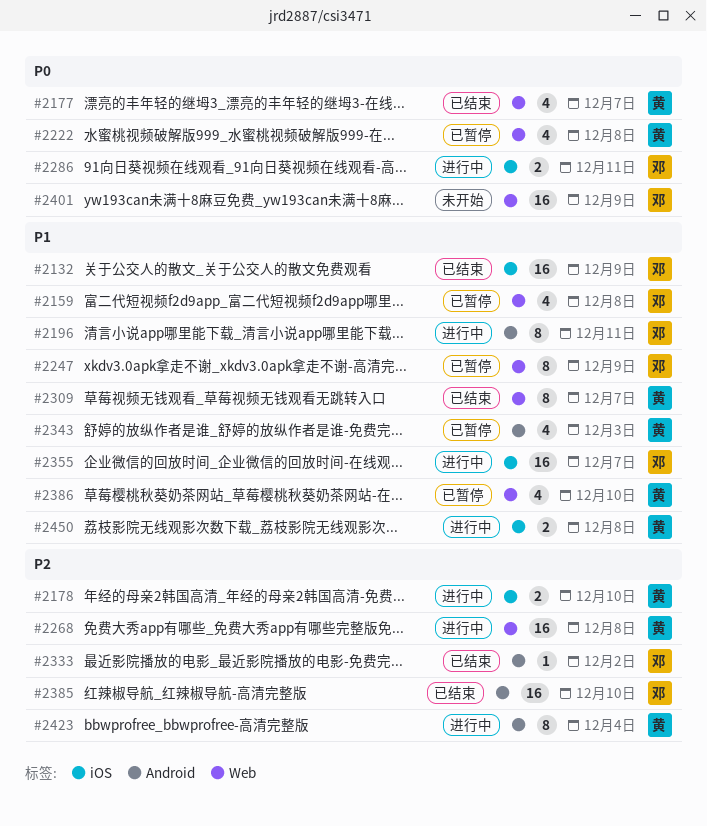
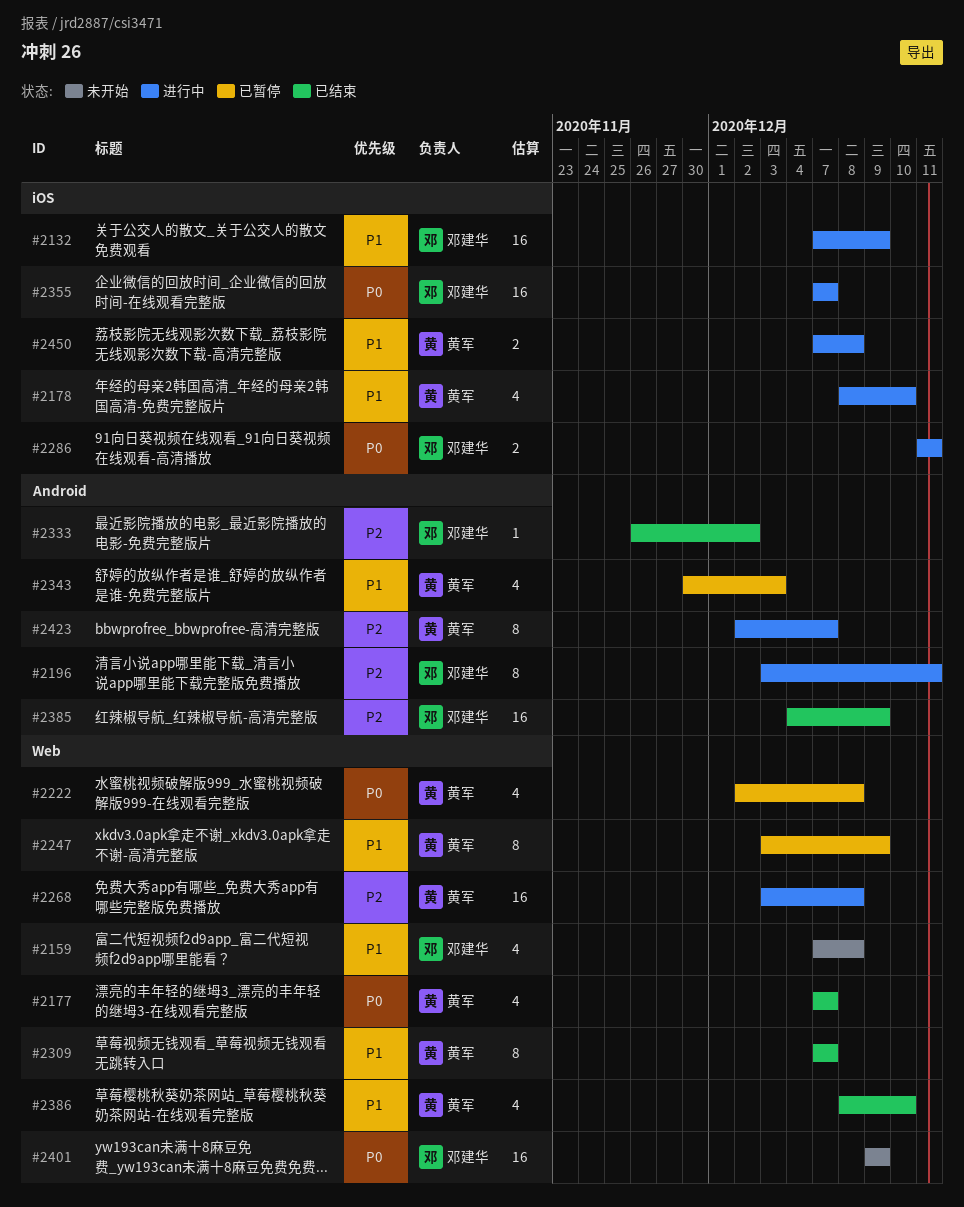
#2132, status: 已结束 -> 进行中
#2159, status: 已暂停 -> 未开始
#2178, priority: P2 -> P1
#2178, estimate: 2 -> 4
#2196, priority: P1 -> P2
#2247, owner: 邓建华 -> 黄军
#2355, priority: P1 -> P0
#2385, due: Dec 10 -> Dec 9
#2386, status: 已暂停 -> 已结束
#2423, due: Dec 4 -> Dec 7

